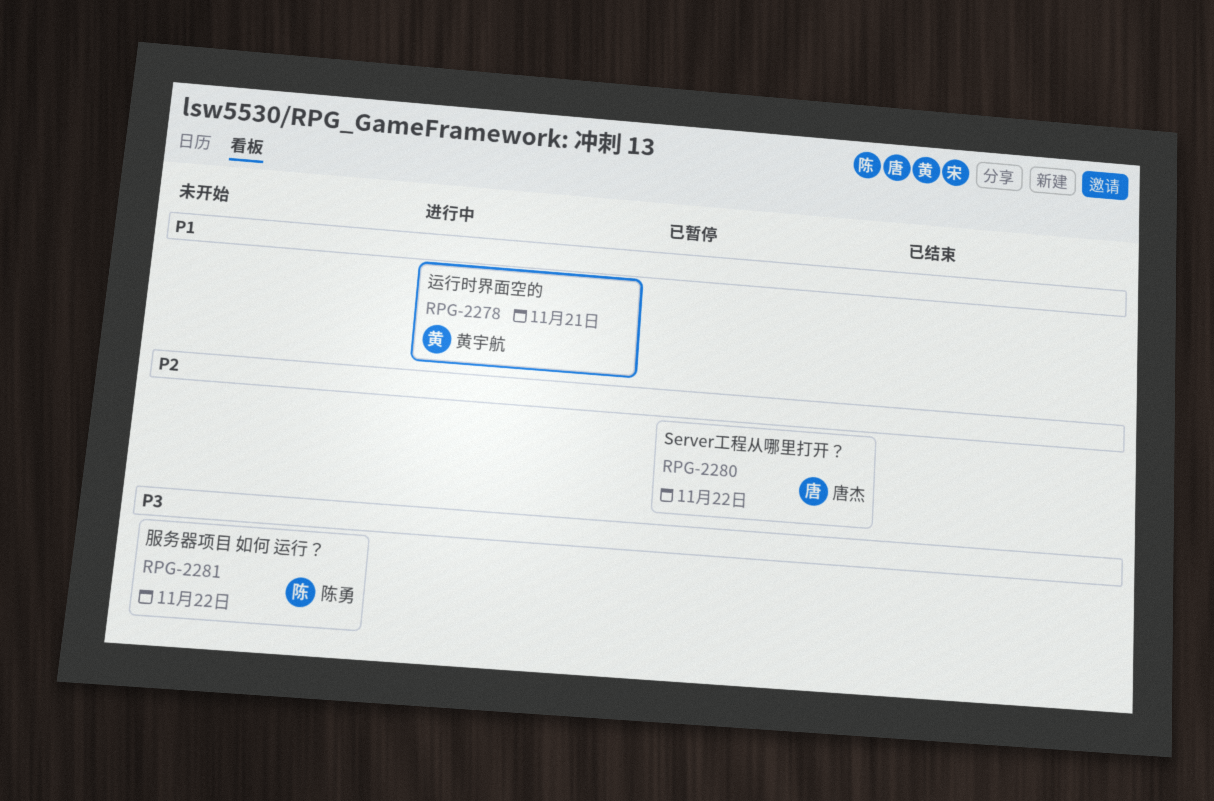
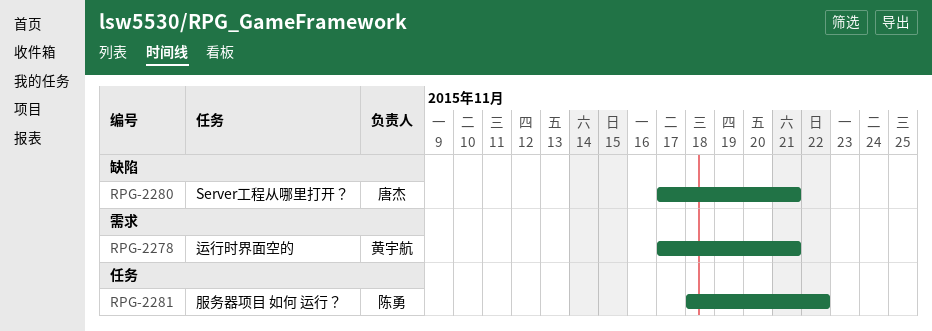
RPG-2280, due: Nov 22 -> Nov 21

